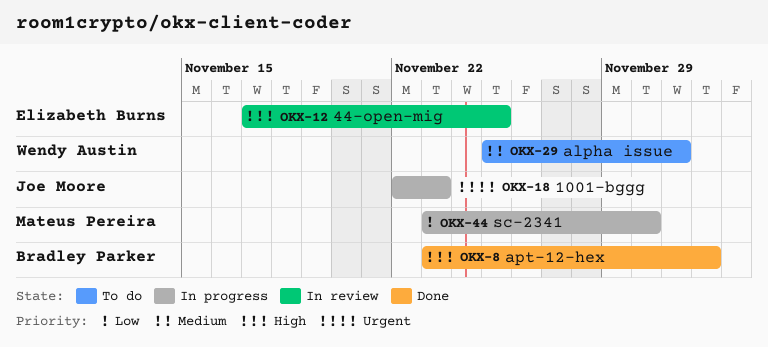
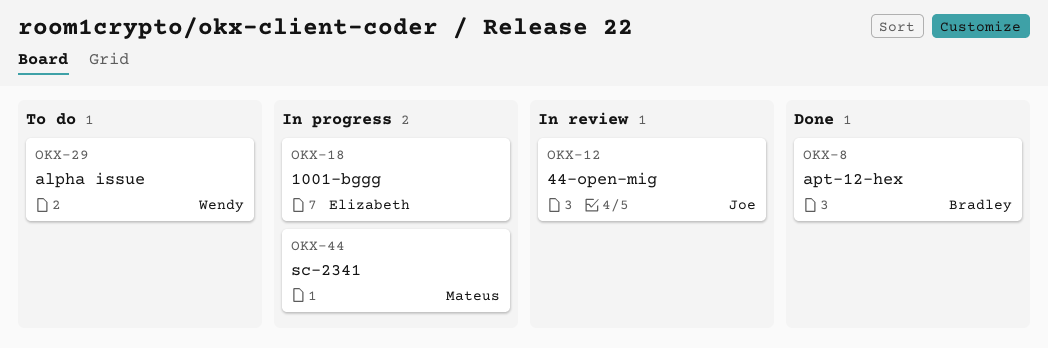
OKX-12, owner: Elizabeth Burns -> Joe Moore
OKX-18, owner: Joe Moore -> Elizabeth Burns

